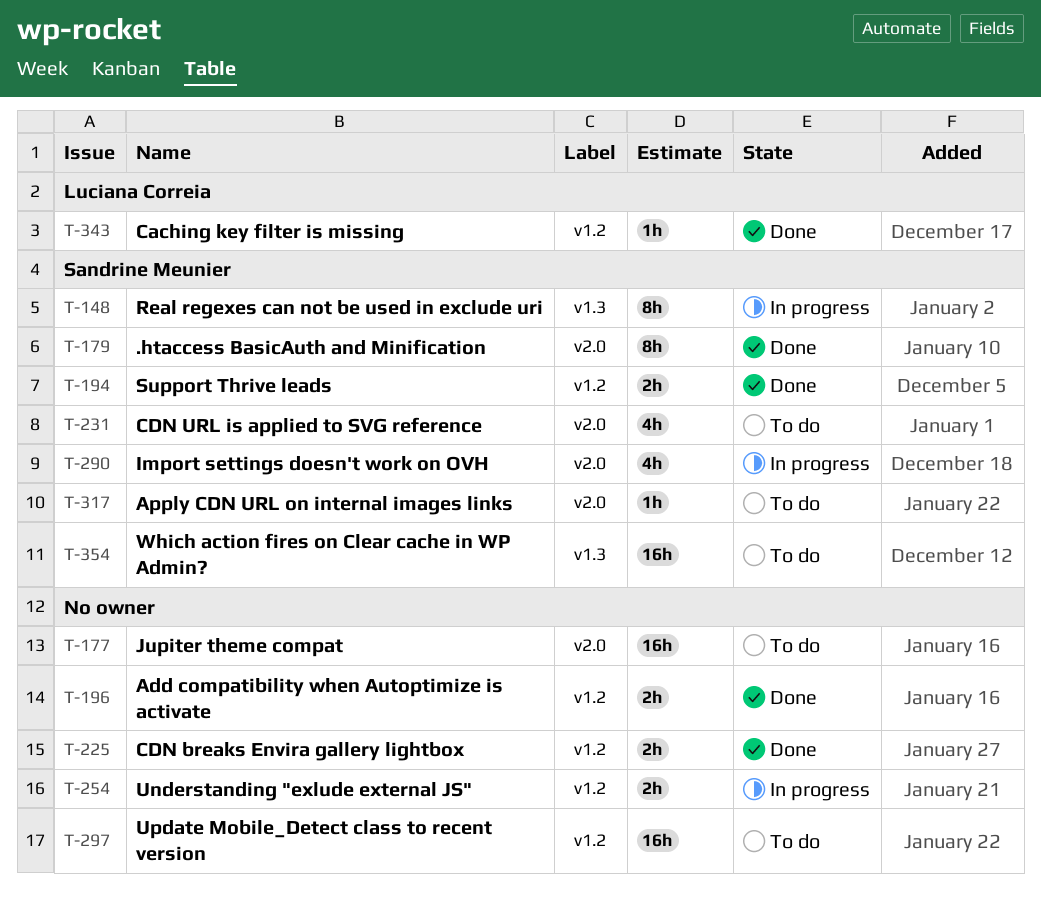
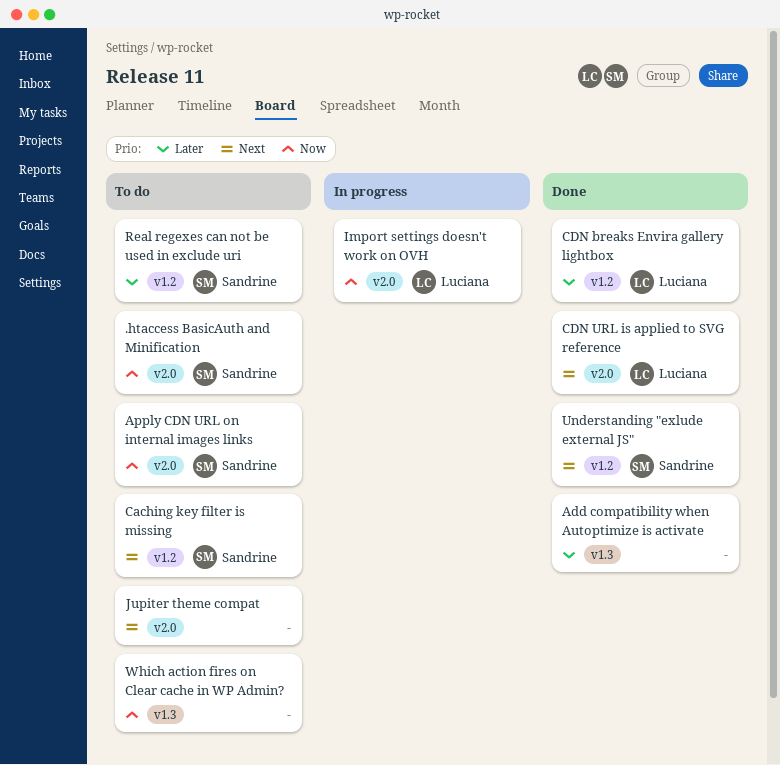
.htaccess BasicAuth and Minification, status: Done -> To do
Add compatibility when Autoptimize is activate, label: v1.2 -> v1.3
Caching key filter is missing, status: Done -> To do
Caching key filter is missing, owner: Luciana Correia -> Sandrine Meunier
CDN breaks Envira gallery lightbox, owner: none -> Luciana Correia
CDN URL is applied to SVG reference, status: To do -> Done
CDN URL is applied to SVG reference, owner: Sandrine Meunier -> Luciana Correia
Import settings doesn't work on OVH, owner: Sandrine Meunier -> Luciana Correia
Real regexes can not be used in exclude uri, status: In progress -> To do
Real regexes can not be used in exclude uri, label: v1.3 -> v1.2
Support Thrive leads: present -> none
Understanding "exlude external JS", status: In progress -> Done
Understanding "exlude external JS", owner: none -> Sandrine Meunier
Update Mobile_Detect class to recent version: present -> none
Which action fires on Clear cache in WP Admin?, owner: Sandrine Meunier -> none

